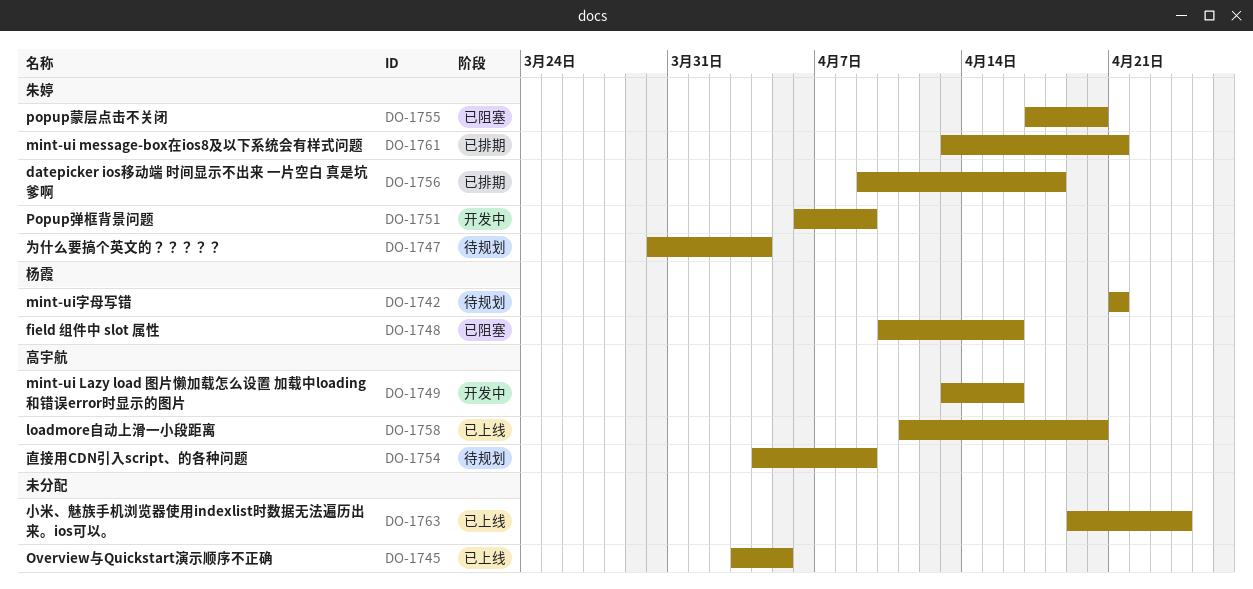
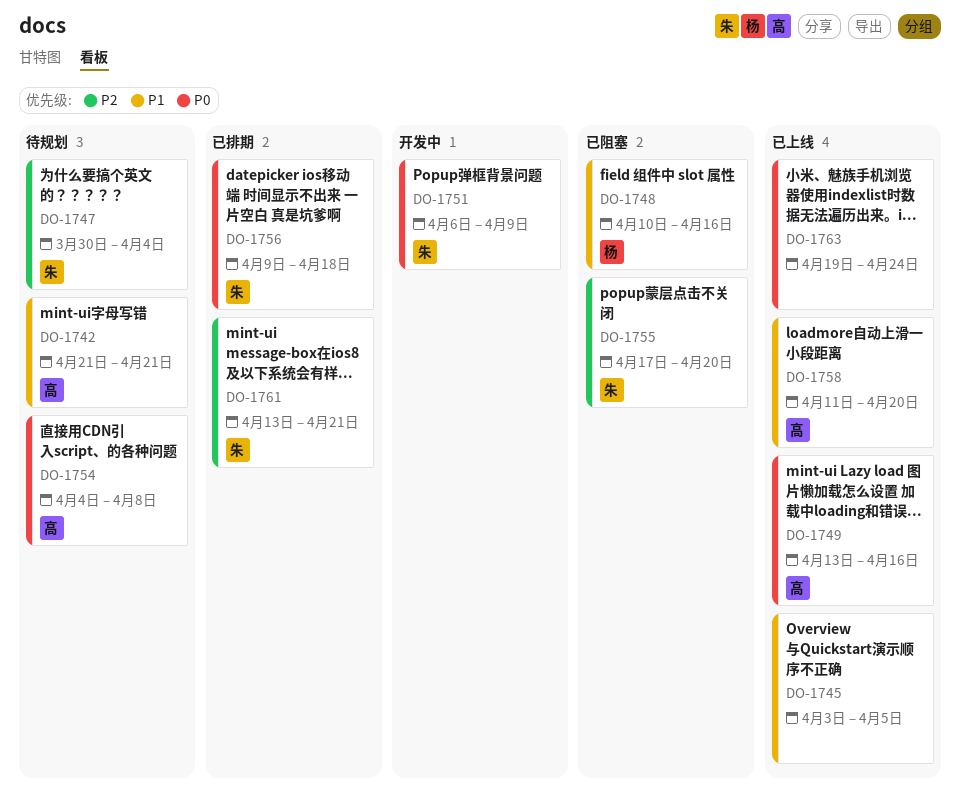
DO-1742, owner: 杨霞 -> 高宇航
DO-1749, status: 开发中 -> 已上线
DO-1754, due: Apr 9 -> Apr 8

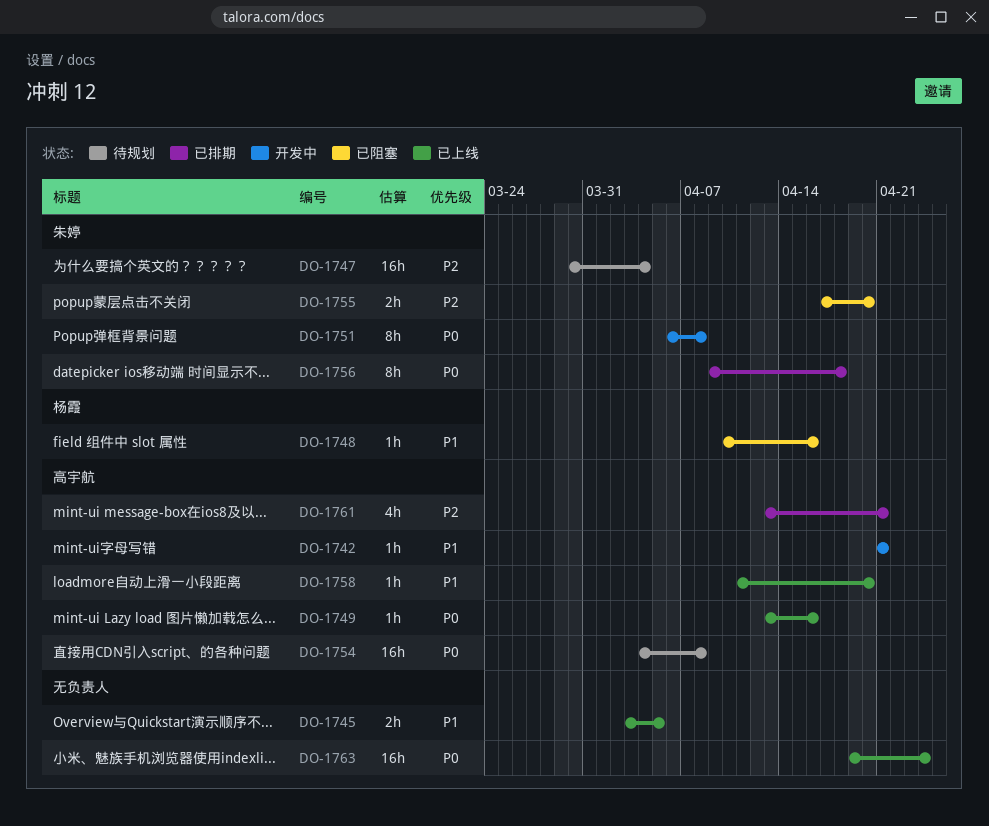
DO-1742, status: 待规划 -> 开发中
DO-1751, due: Apr 9 -> Apr 8
DO-1761, owner: 朱婷 -> 高宇航

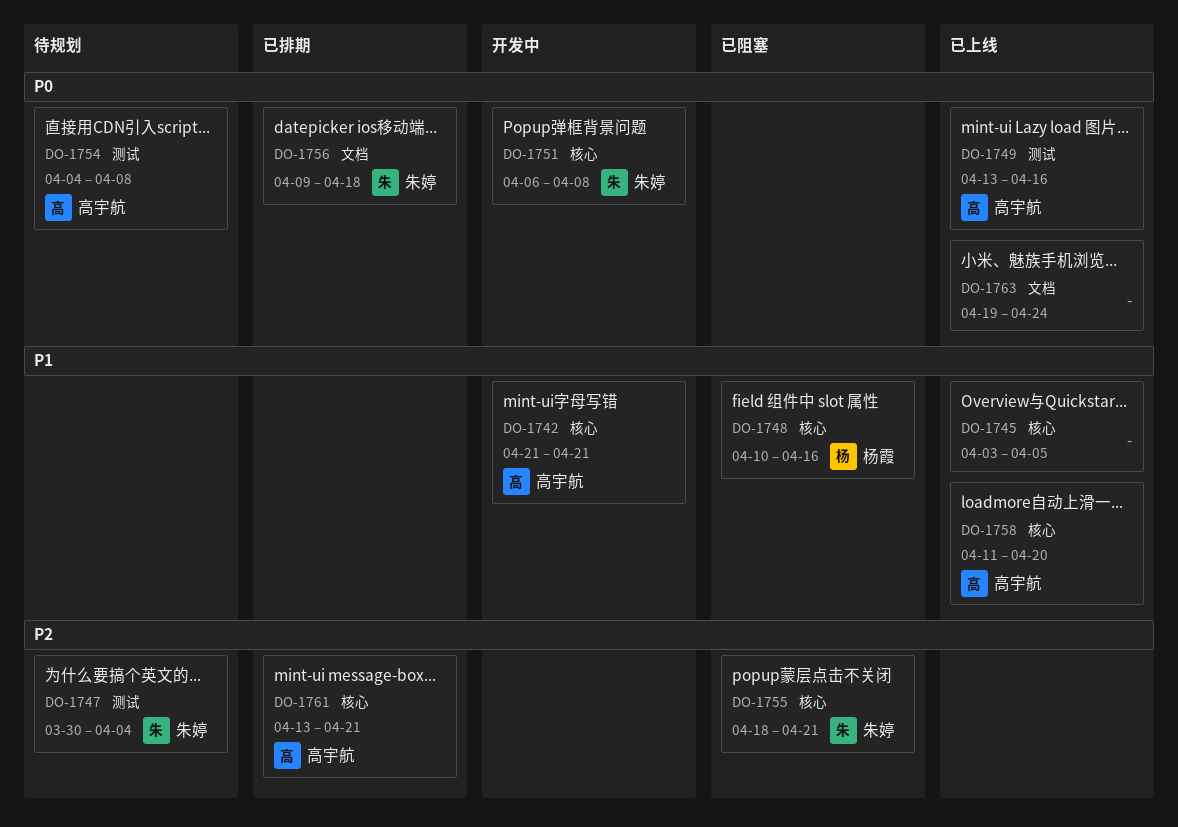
DO-1755, start: Apr 17 -> Apr 18
DO-1755, due: Apr 20 -> Apr 21

